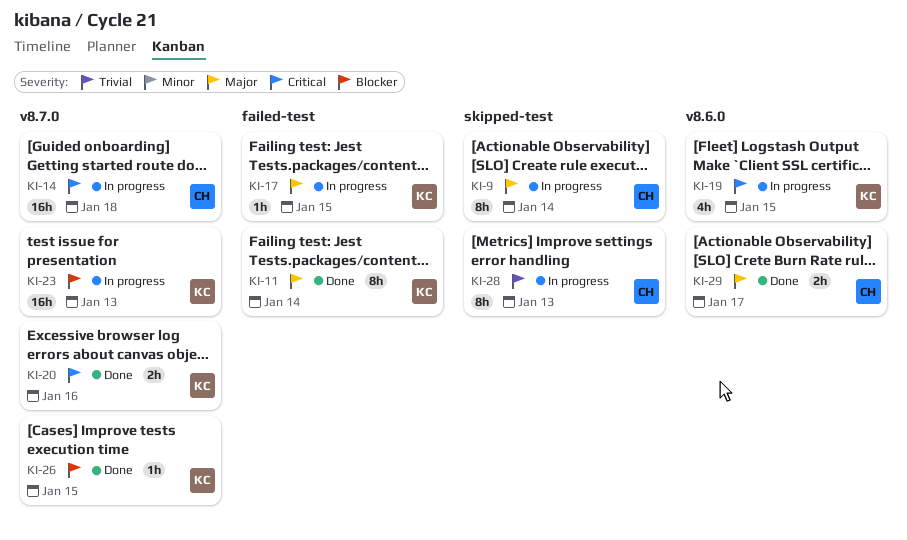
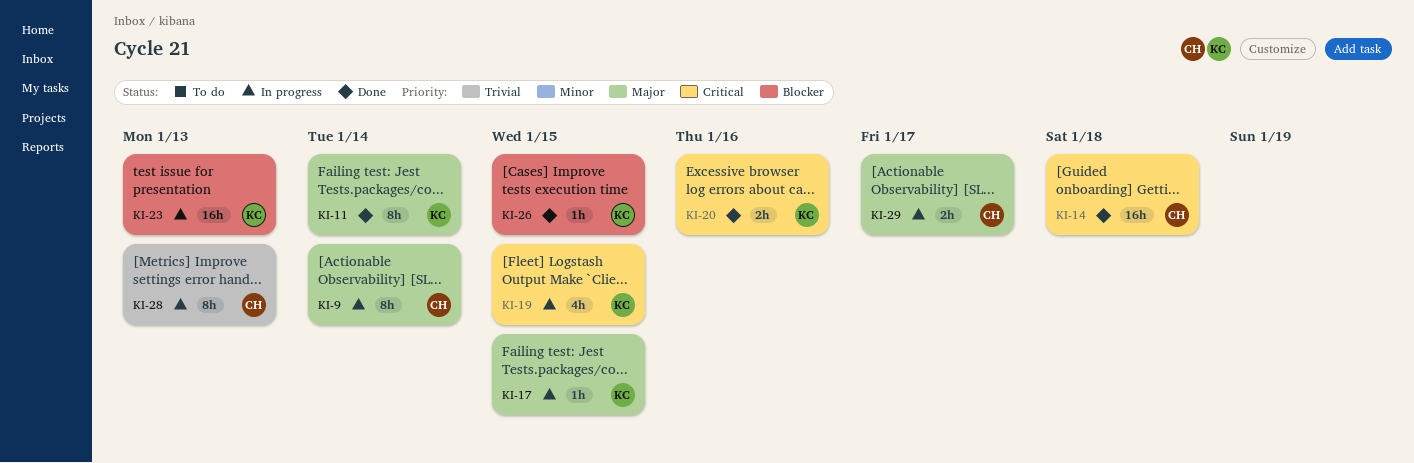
KI-14, status: In progress -> Done
KI-29, status: Done -> In progress

